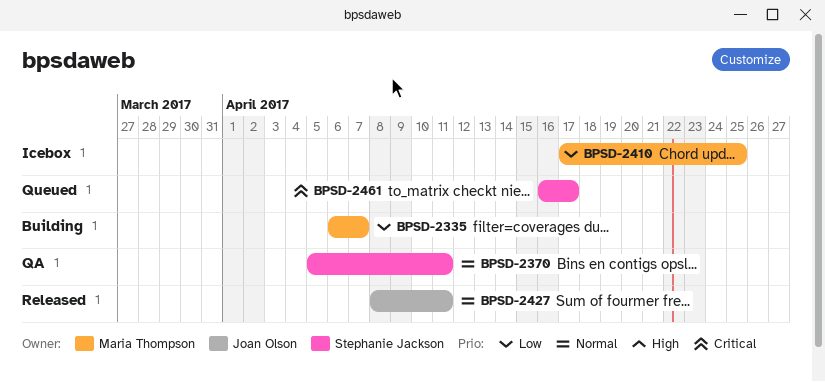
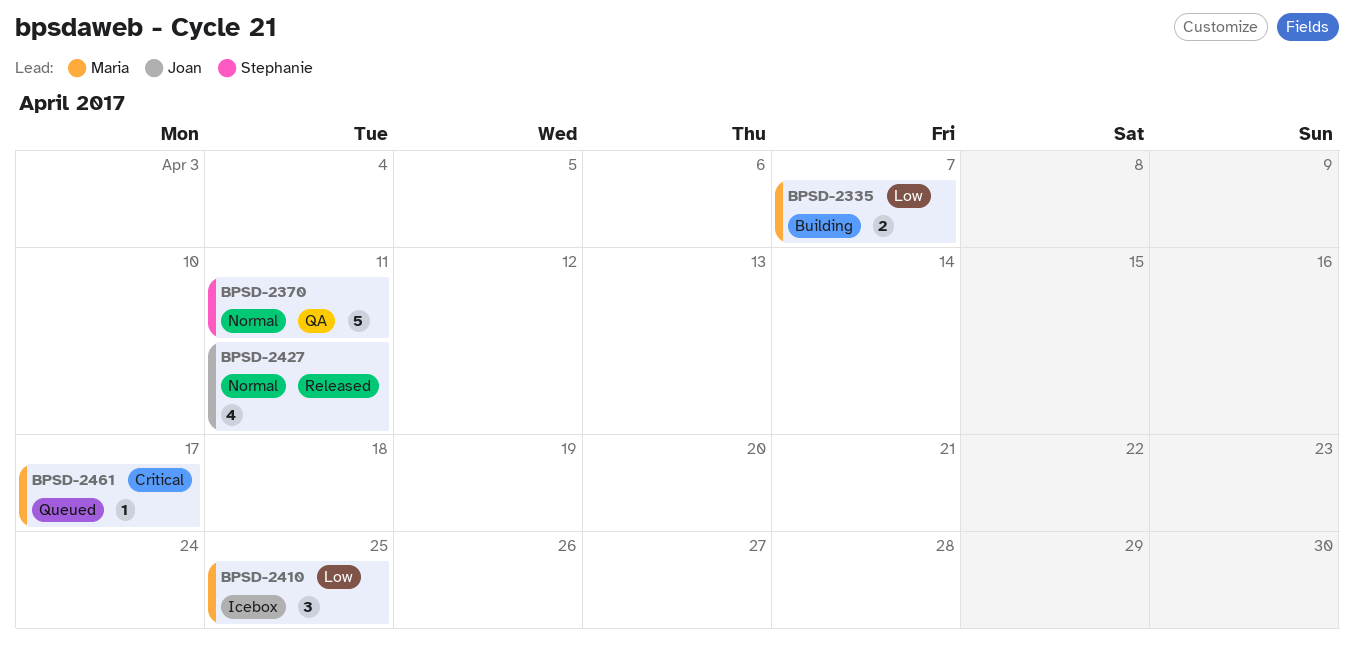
BPSD-2461, owner: Stephanie Jackson -> Maria Thompson

